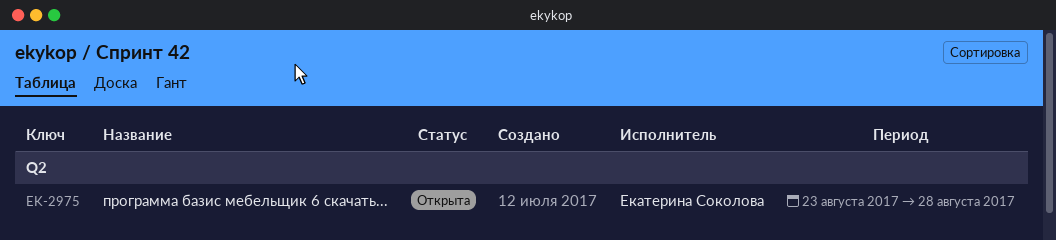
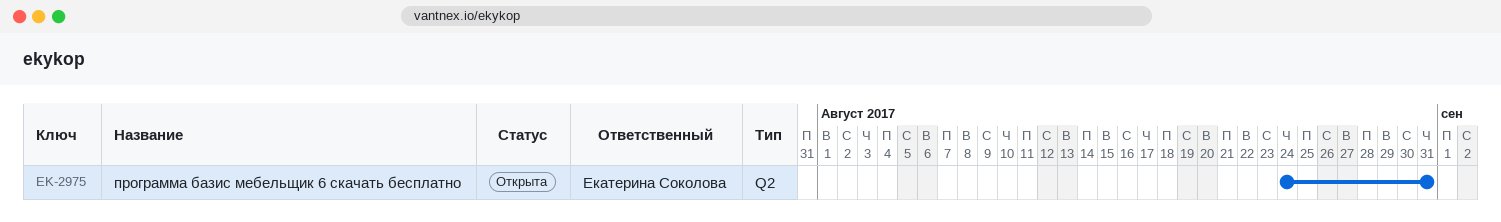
EK-2975, start: Aug 23 -> Aug 24
EK-2975, due: Aug 28 -> Aug 31

